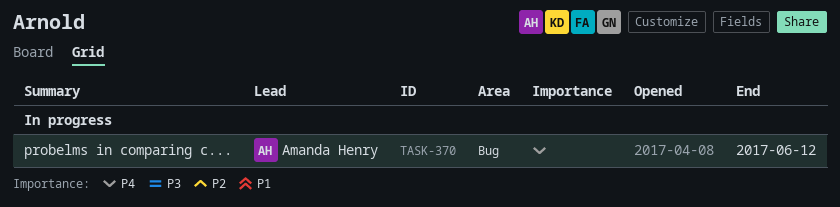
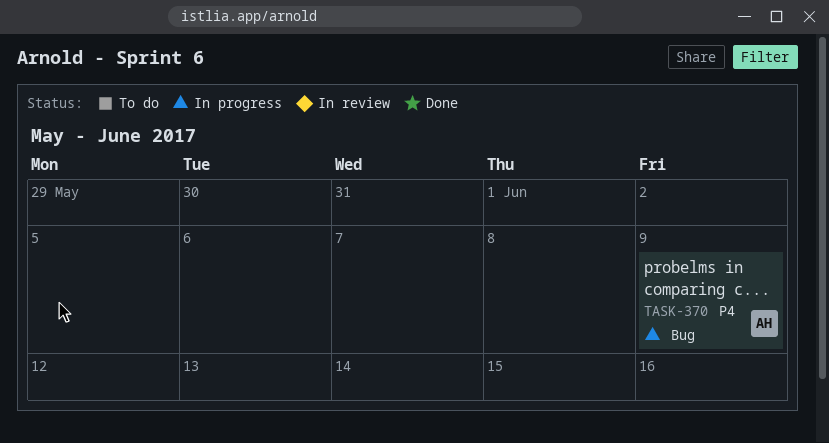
TASK-370, due: Jun 12 -> Jun 9

